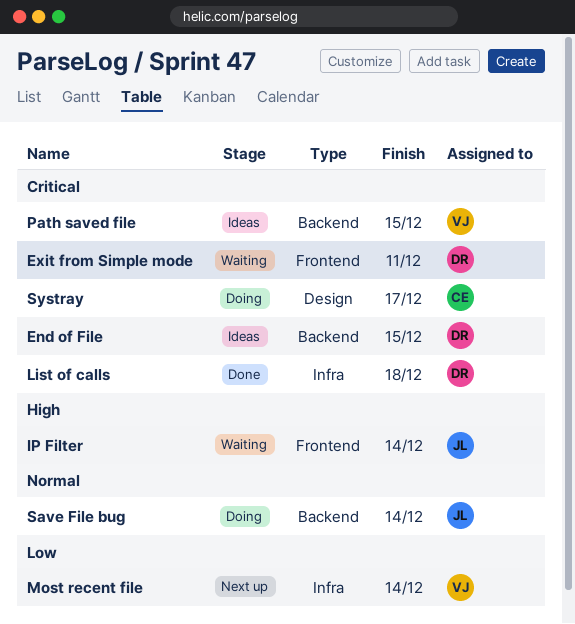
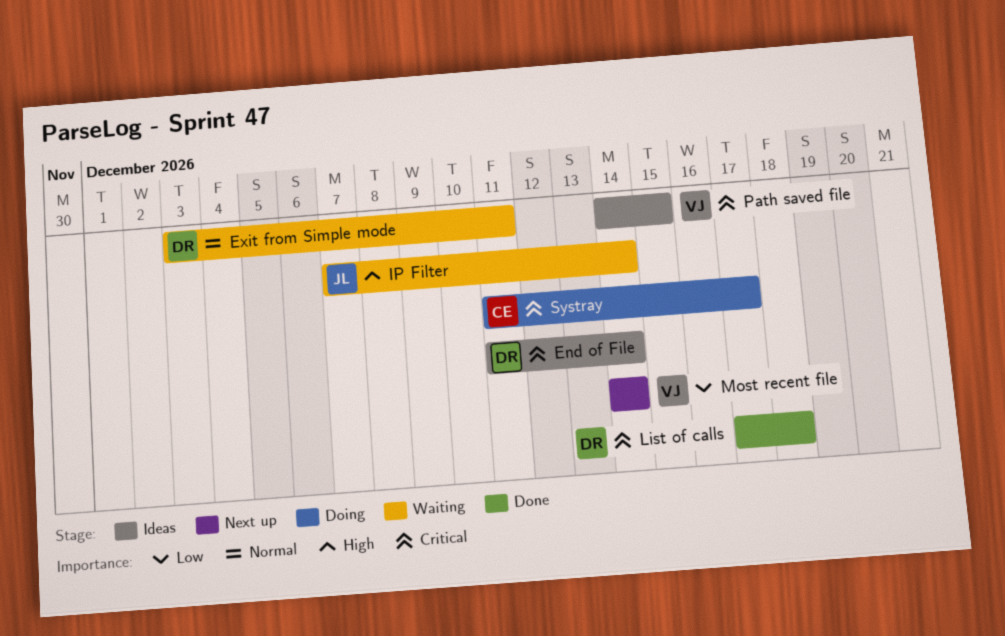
End of File, due: Dec 15 -> Dec 14
Exit from Simple mode, priority: Critical -> Normal
Save File bug: present -> none

